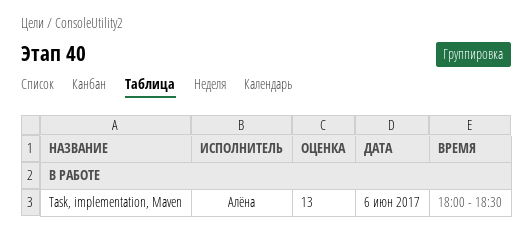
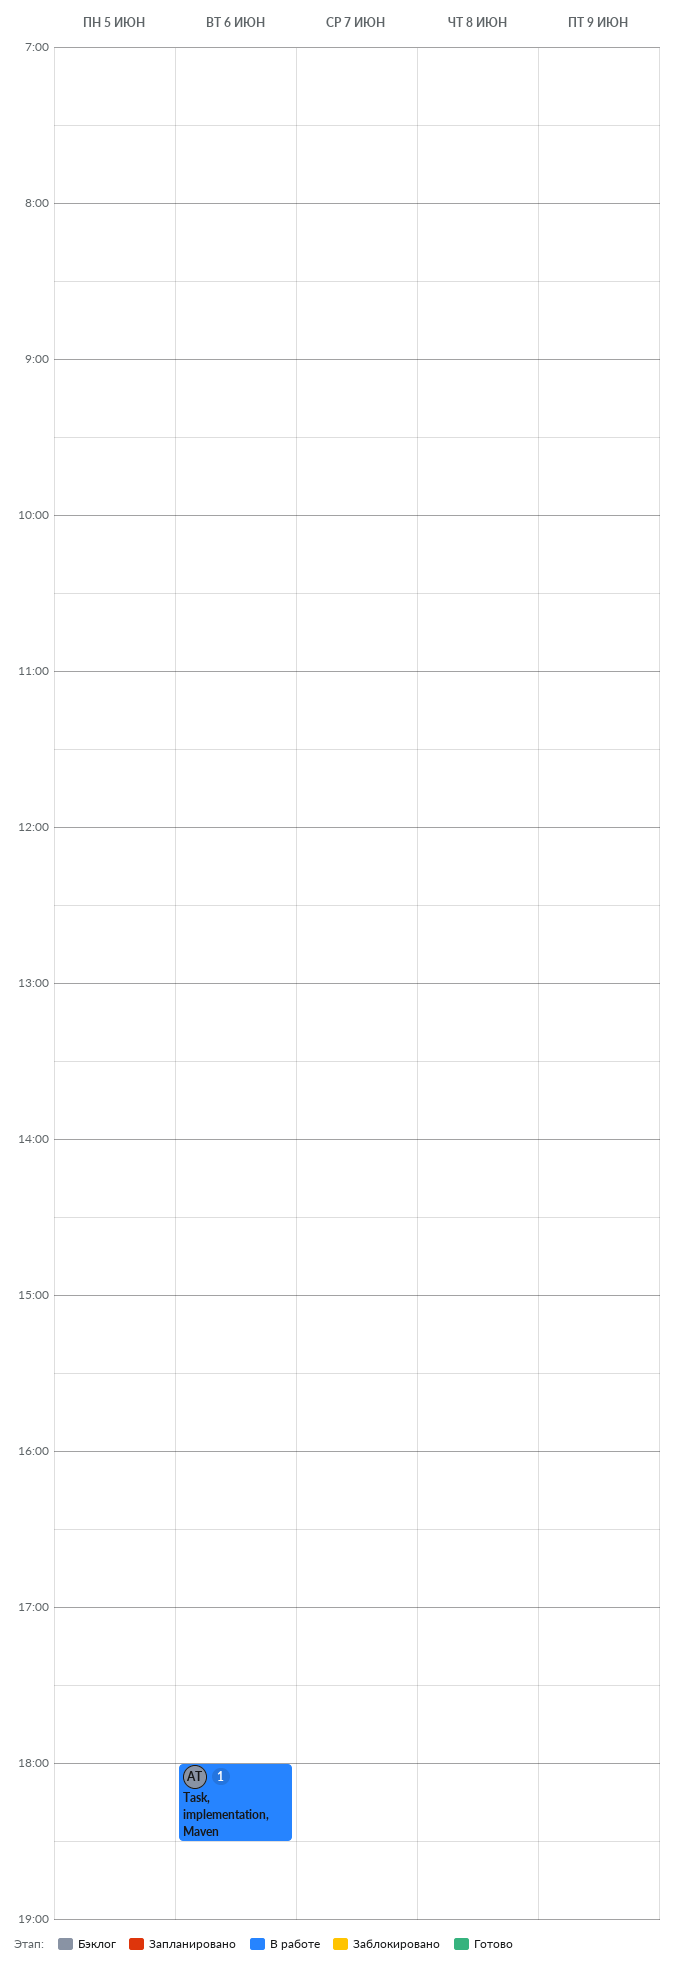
Task, implementation, Maven, estimate: 13 -> 1

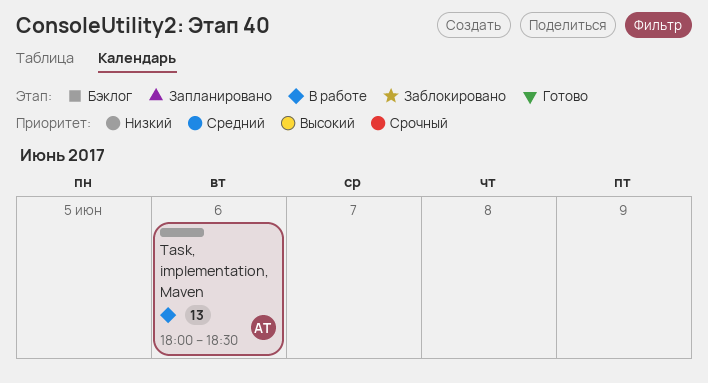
Task, implementation, Maven, estimate: 1 -> 13

